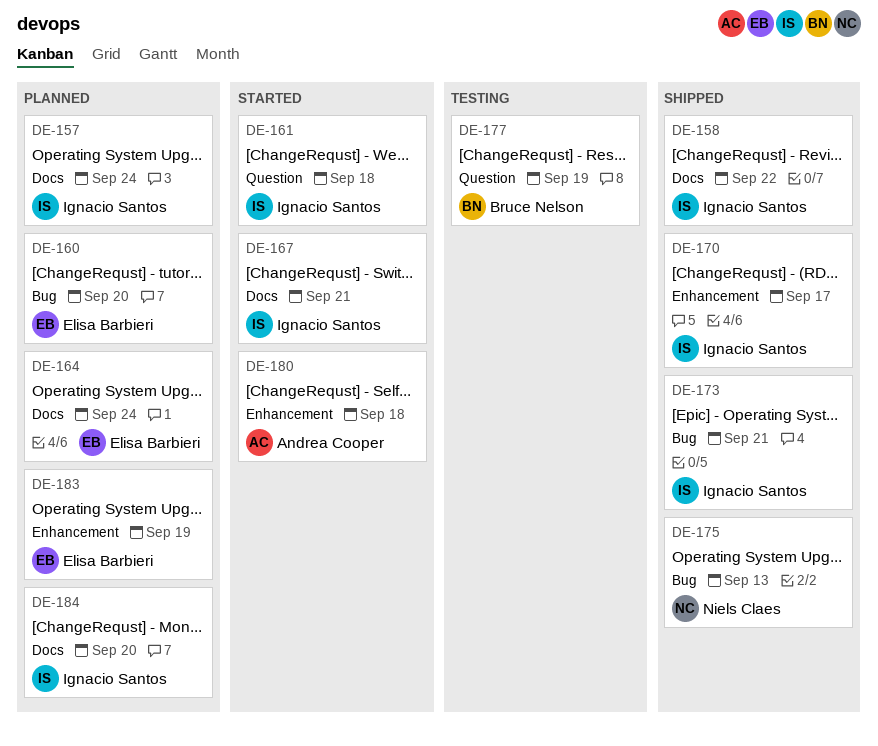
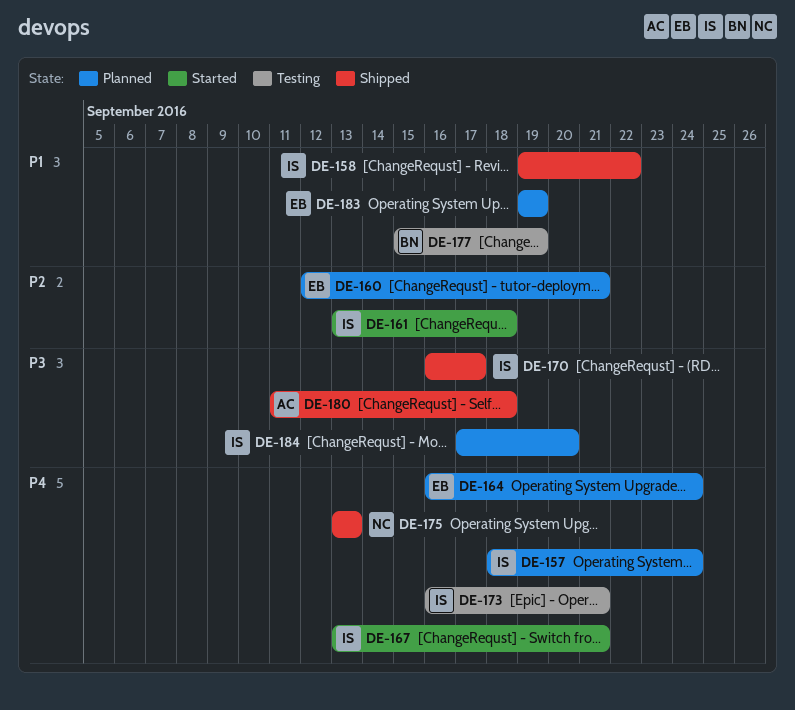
DE-160, due: Sep 20 -> Sep 21
DE-173, status: Shipped -> Testing
DE-180, status: Started -> Shipped

